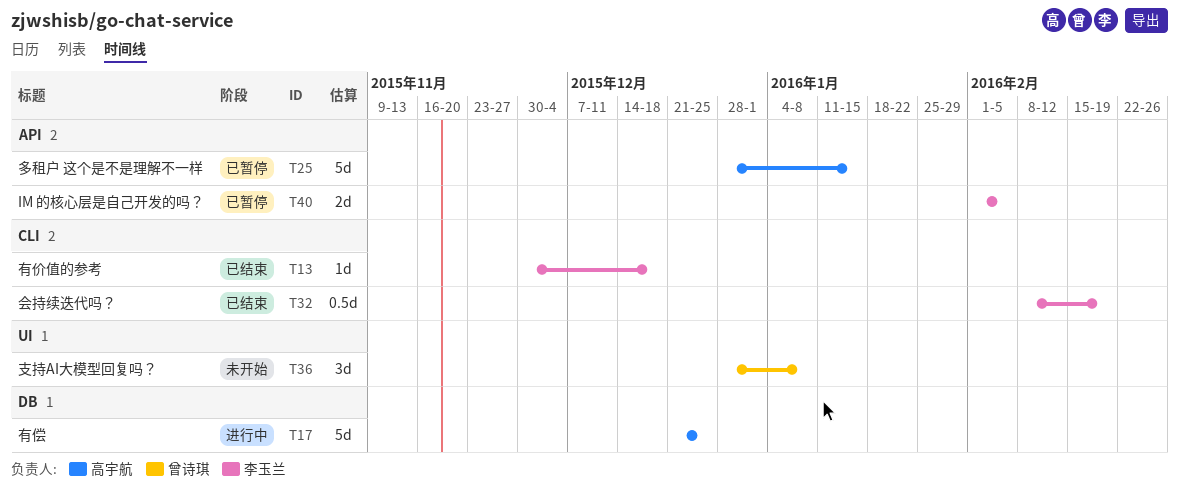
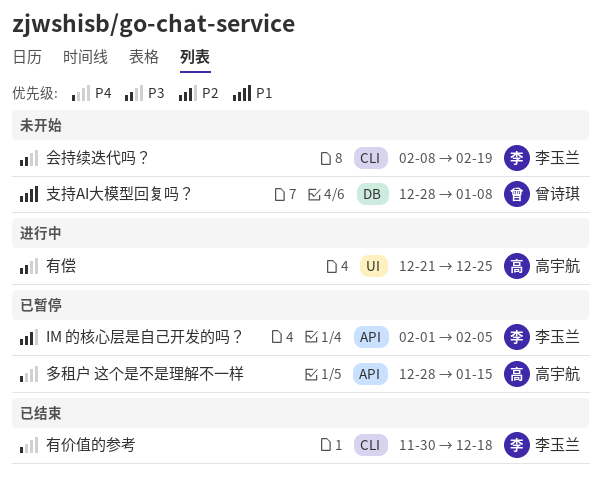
会持续迭代吗？, status: 已结束 -> 未开始
支持AI大模型回复吗？, label: UI -> DB
有偿, label: DB -> UI

